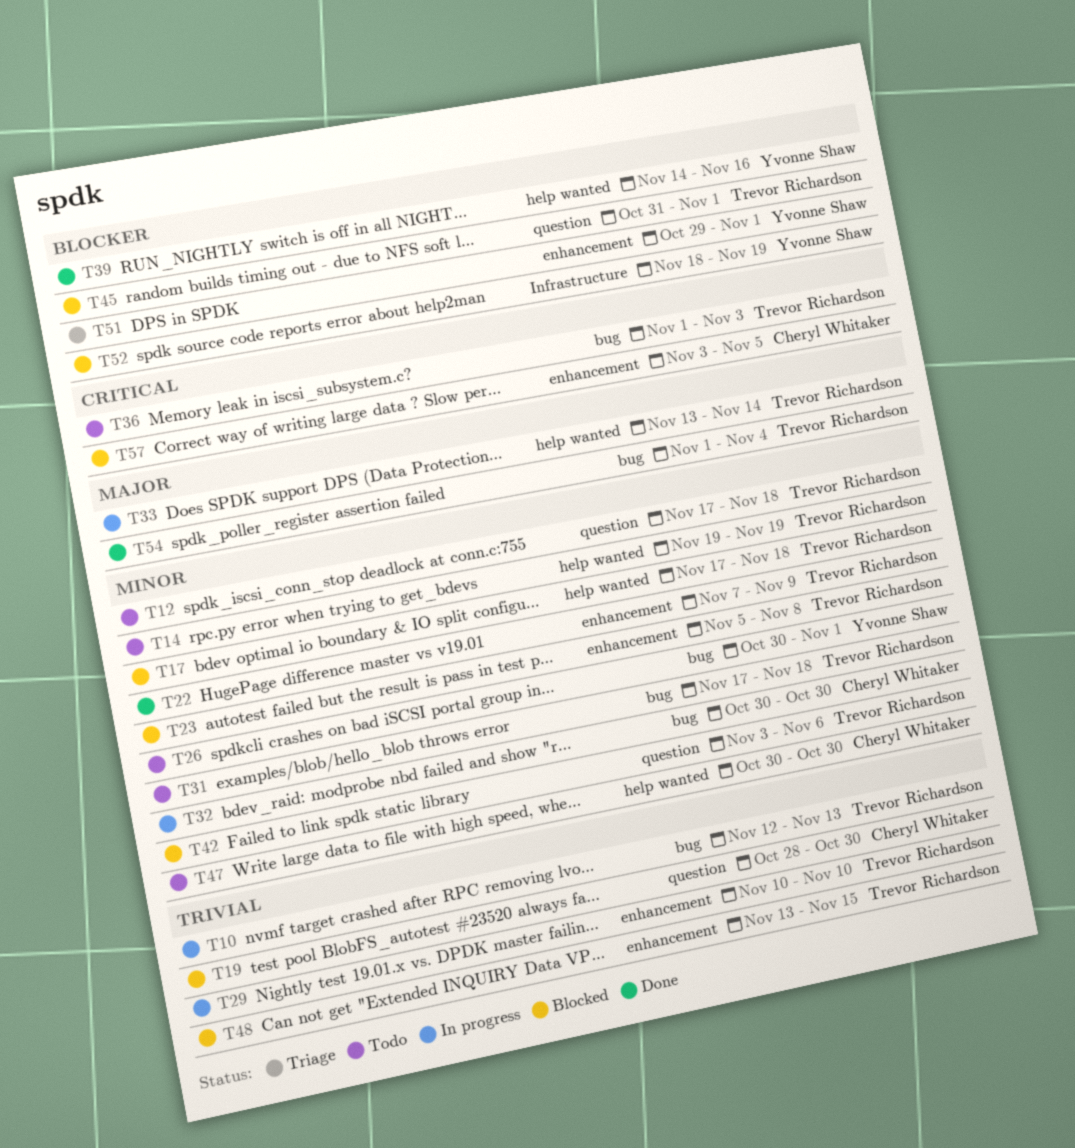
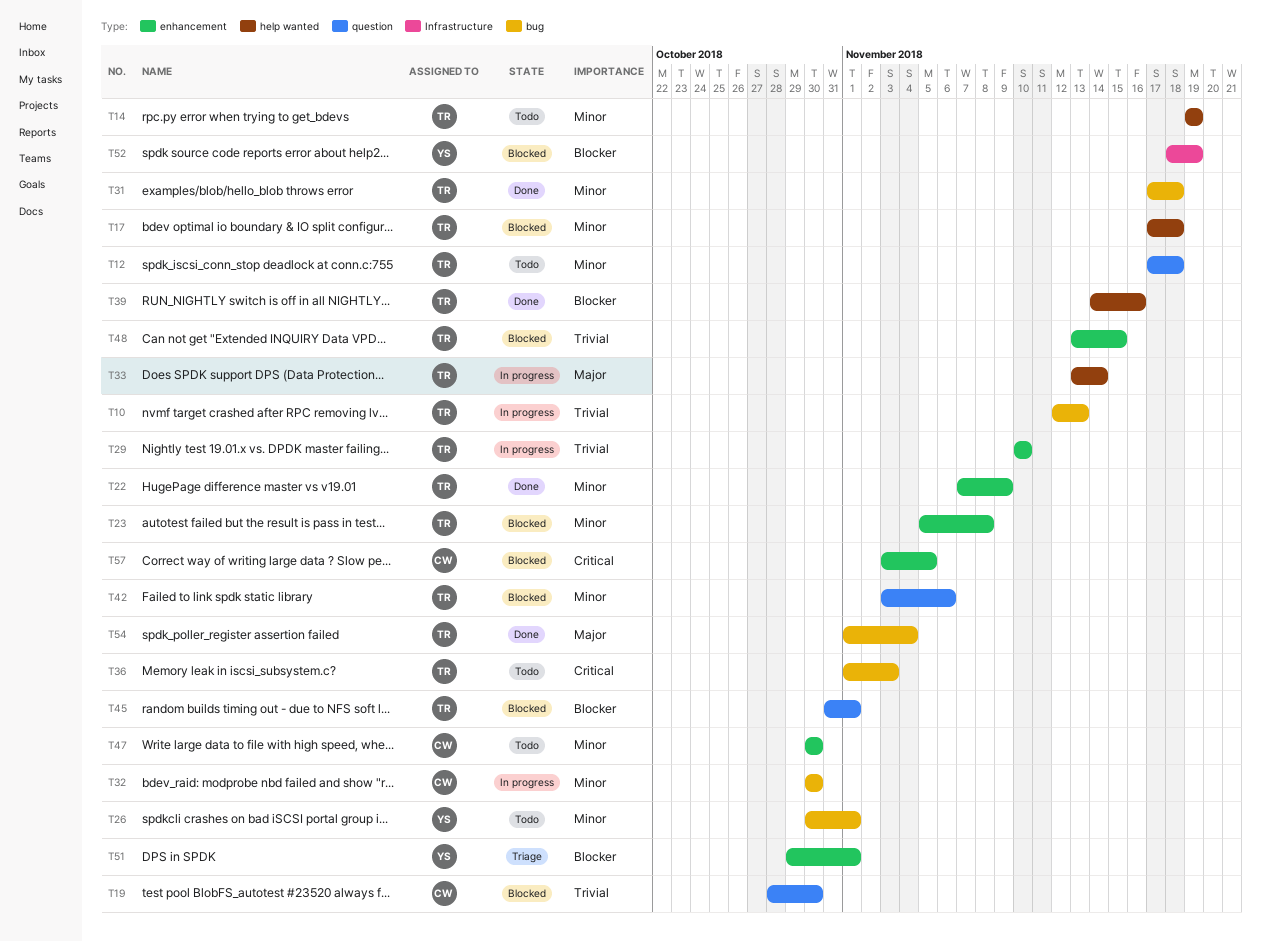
T31, status: Todo -> Done
T39, owner: Yvonne Shaw -> Trevor Richardson
T47, label: help wanted -> enhancement

